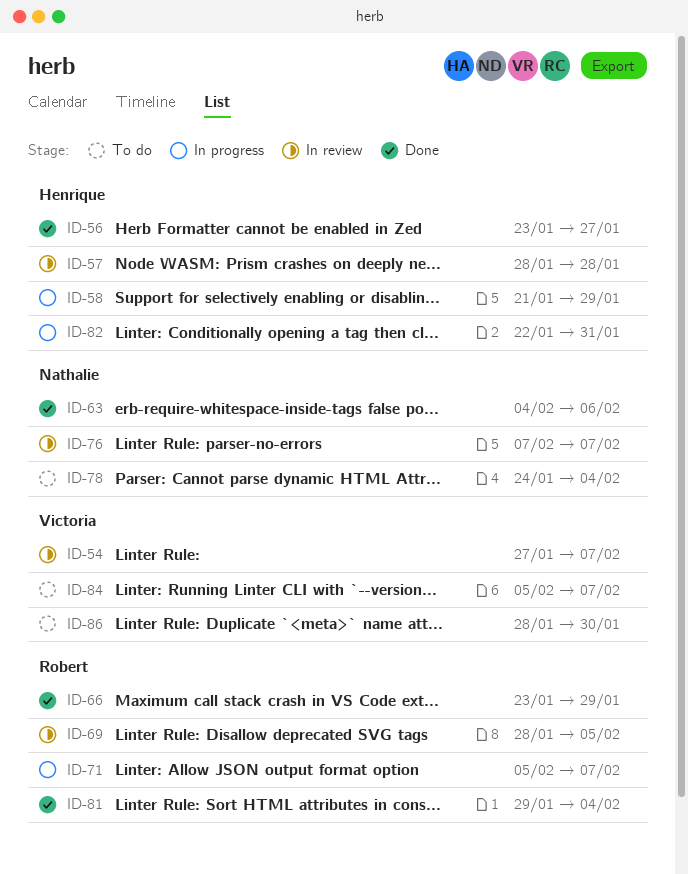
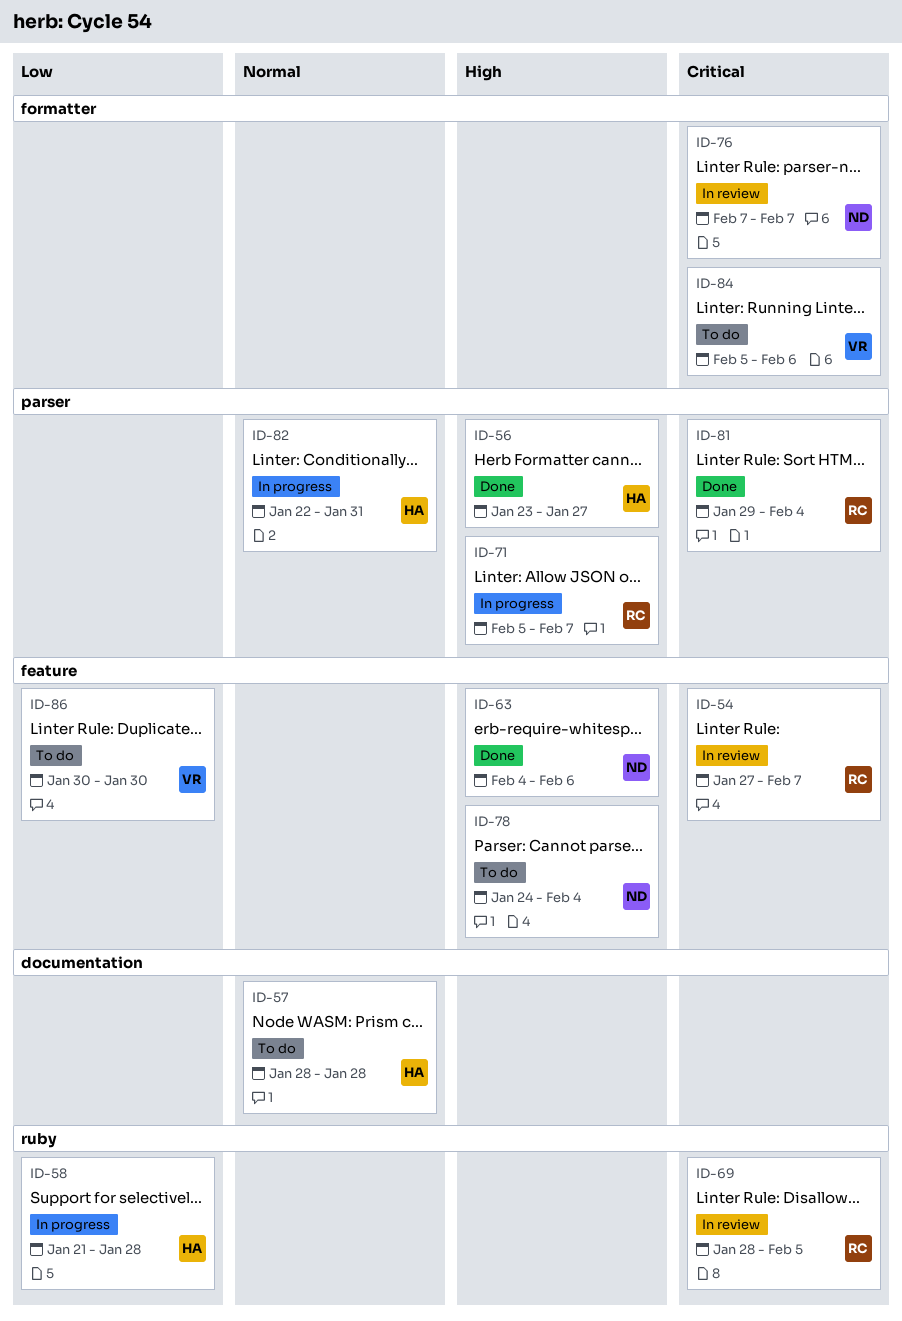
ID-54, owner: Victoria -> Robert
ID-57, status: In review -> To do
ID-58, due: Jan 29 -> Jan 28
ID-66: present -> none
ID-84, due: Feb 7 -> Feb 6
ID-86, start: Jan 28 -> Jan 30

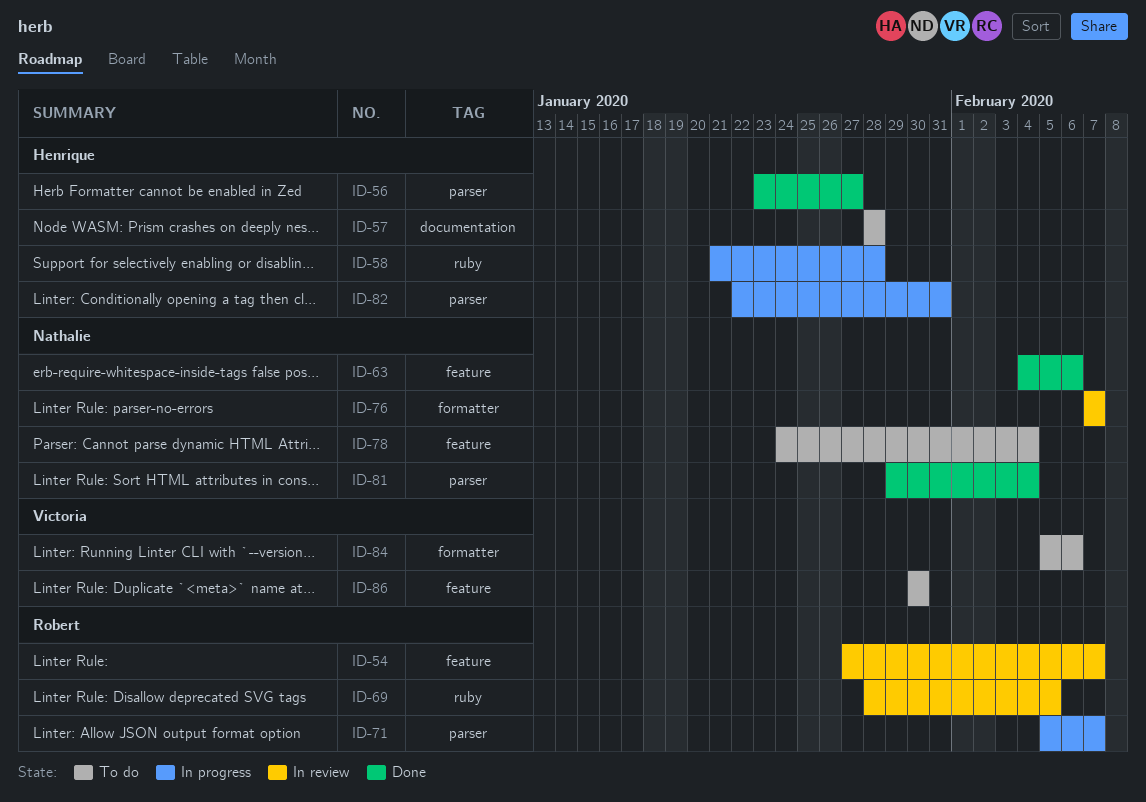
ID-81, owner: Robert -> Nathalie

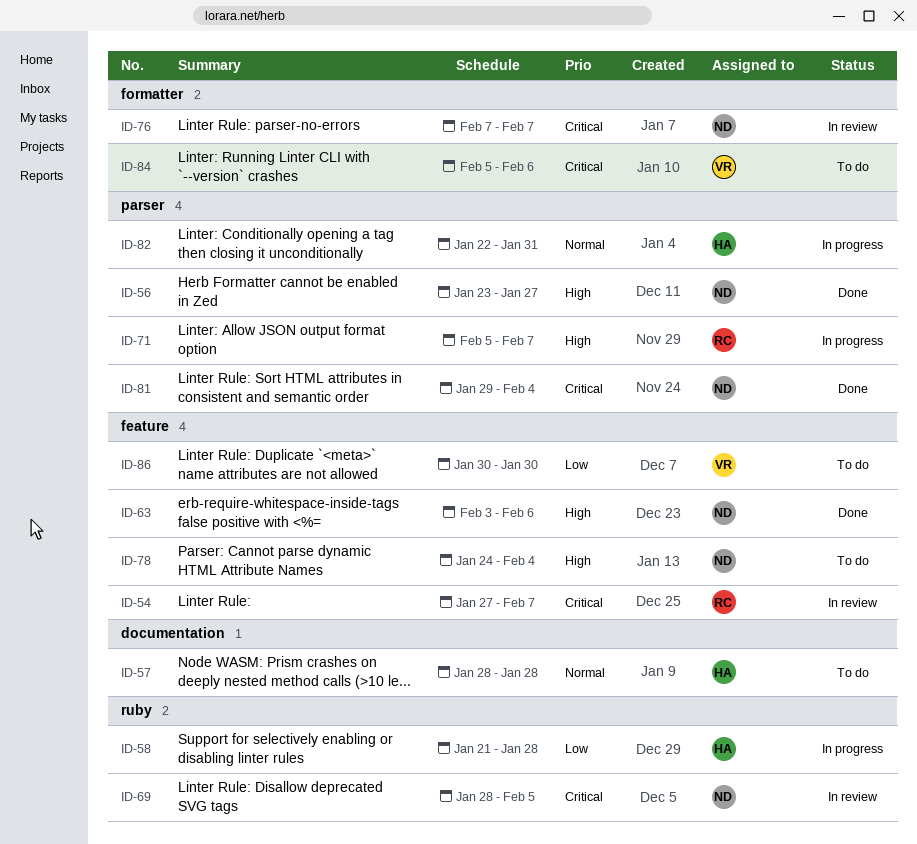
ID-56, owner: Henrique -> Nathalie
ID-63, start: Feb 4 -> Feb 3
ID-69, owner: Robert -> Nathalie

